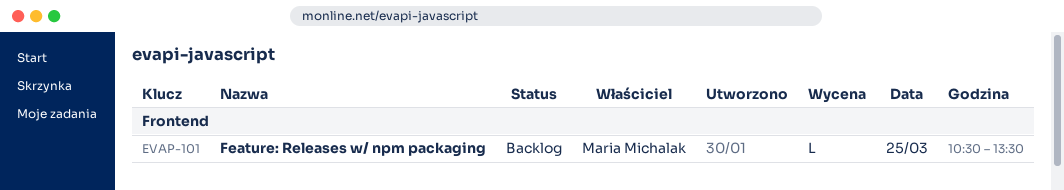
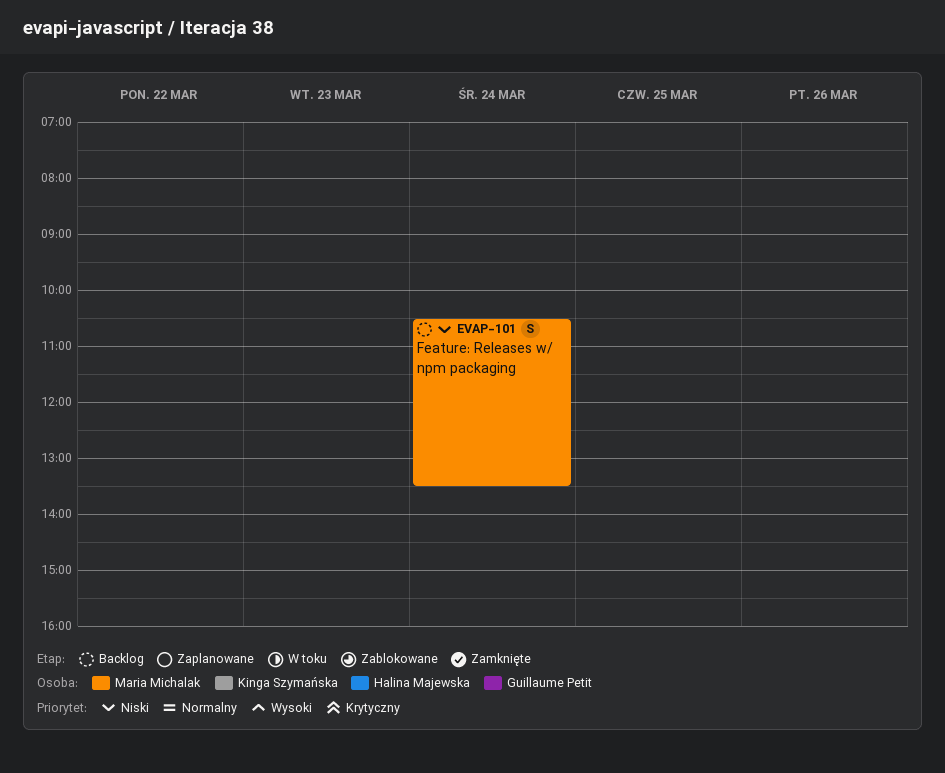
EVAP-101, estimate: L -> S
EVAP-101, day: Mar 25 -> Mar 24

